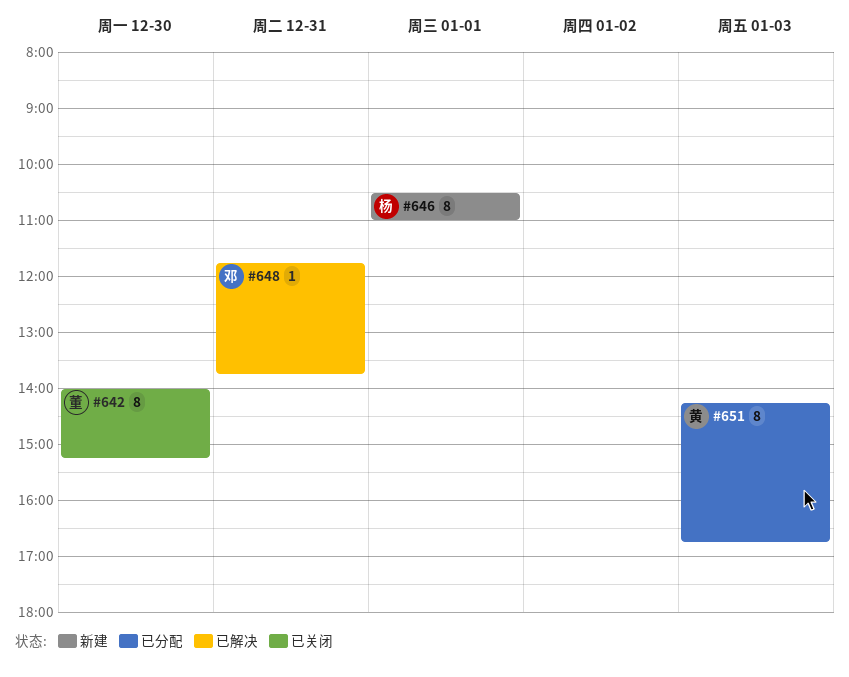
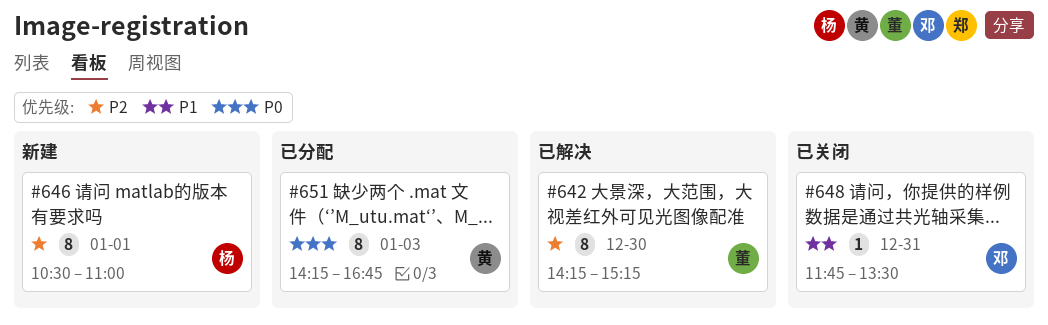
#642, status: 已关闭 -> 已解决
#642, begins: 14:00 -> 14:15
#648, status: 已解决 -> 已关闭
#648, ends: 13:45 -> 13:30

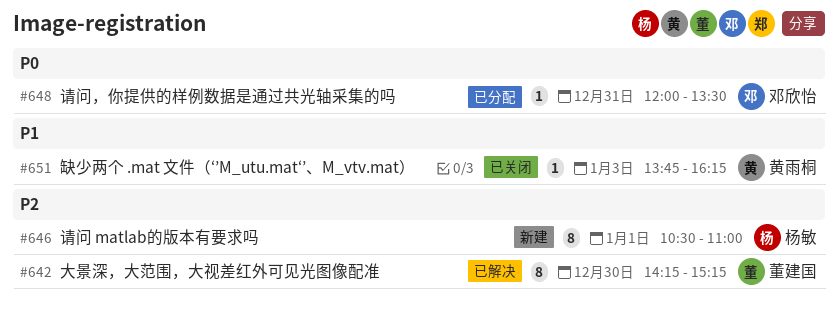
#648, status: 已关闭 -> 已分配
#648, priority: P1 -> P0
#648, begins: 11:45 -> 12:00
#651, status: 已分配 -> 已关闭
#651, priority: P0 -> P1
#651, estimate: 8 -> 1
#651, begins: 14:15 -> 13:45
#651, ends: 16:45 -> 16:15

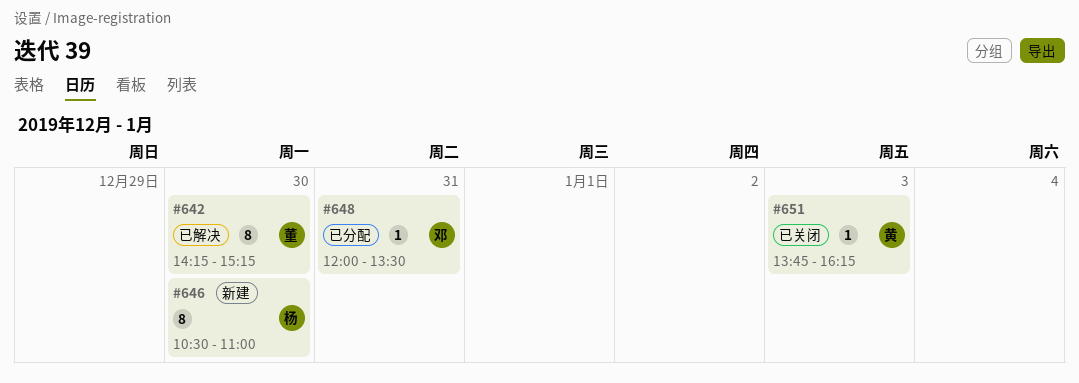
#646, day: Jan 1 -> Dec 30

